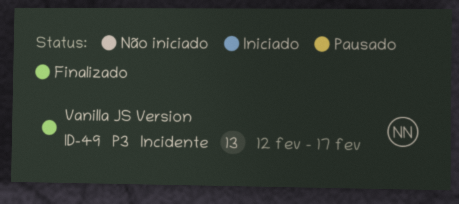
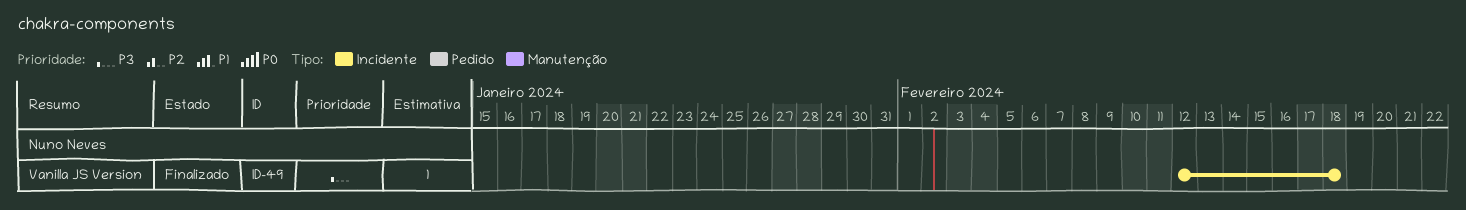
ID-49, estimate: 13 -> 1
ID-49, due: Feb 17 -> Feb 18

